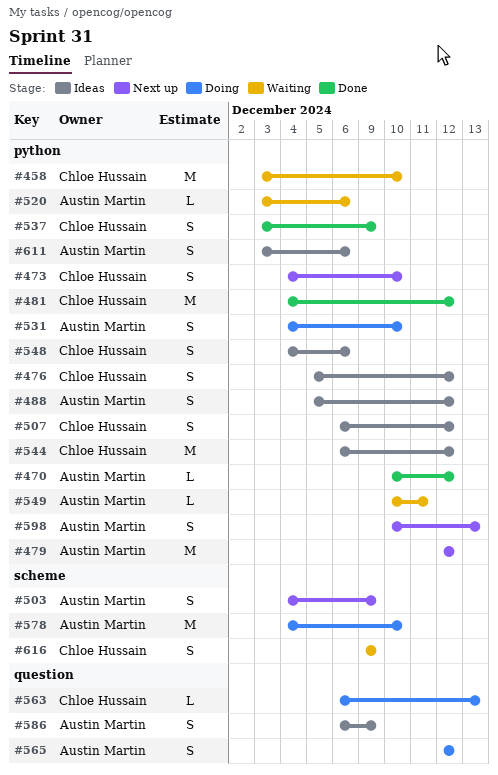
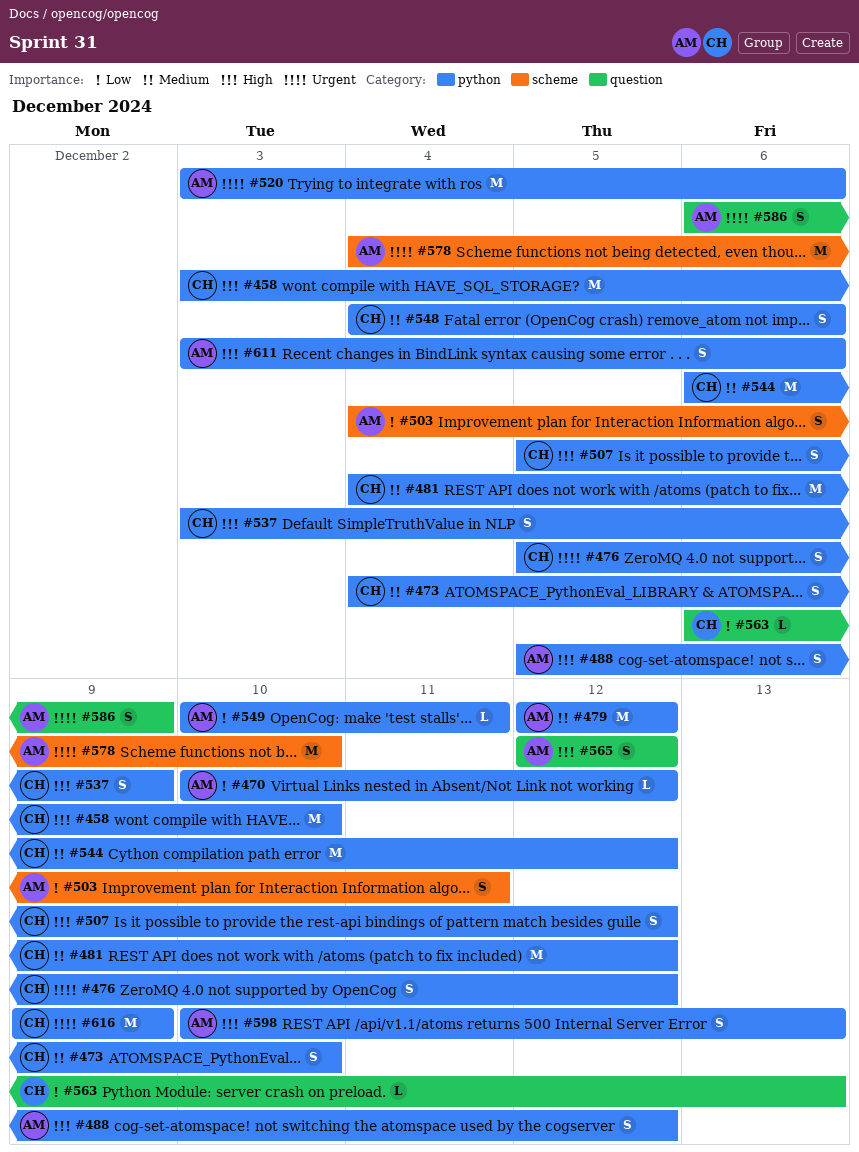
#503, due: Dec 9 -> Dec 11
#507, start: Dec 6 -> Dec 5
#520, estimate: L -> M
#531: present -> none
#616, label: scheme -> python
#616, estimate: S -> M

